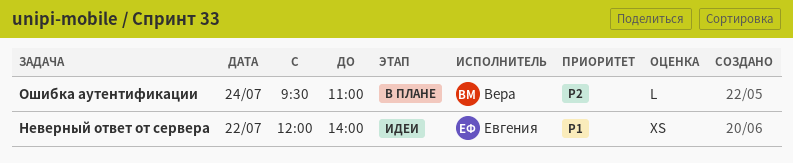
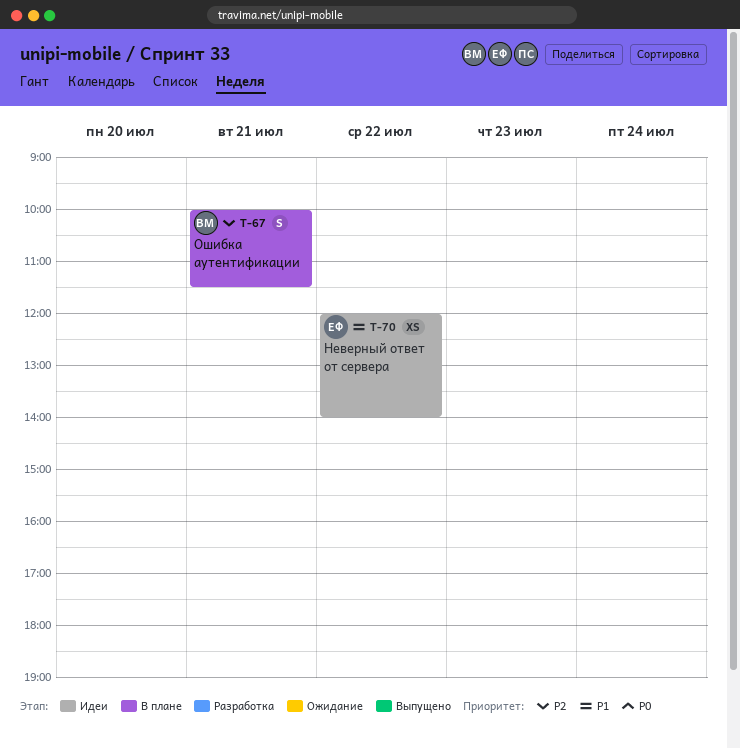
Ошибка аутентификации, estimate: L -> S
Ошибка аутентификации, day: Jul 24 -> Jul 21
Ошибка аутентификации, begins: 09:30 -> 10:00
Ошибка аутентификации, ends: 11:00 -> 11:30

